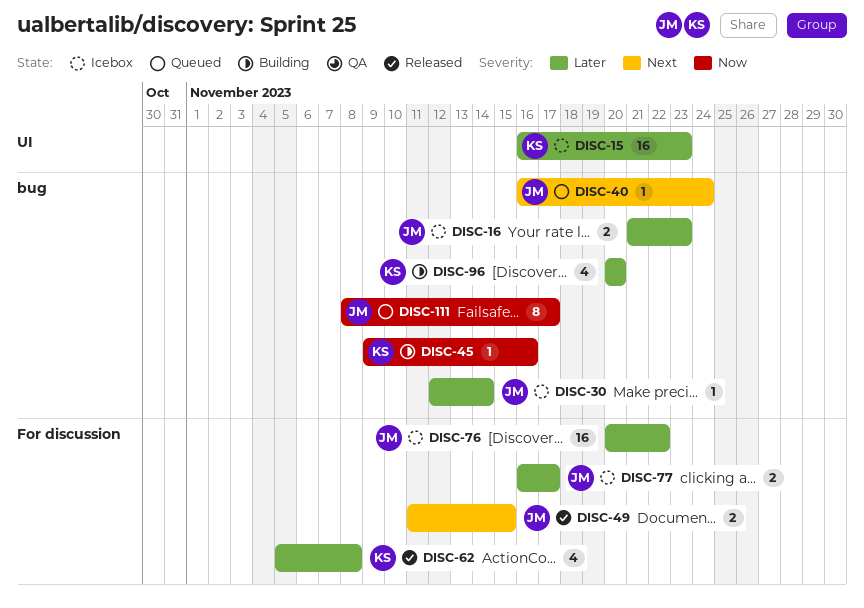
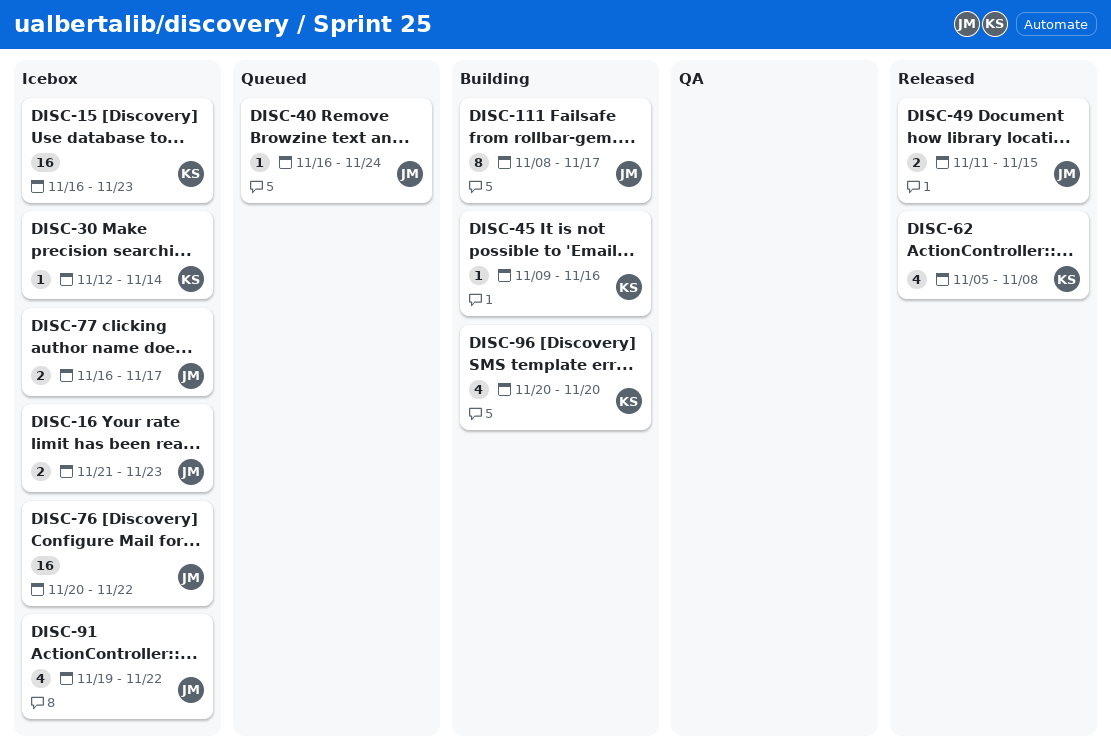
DISC-30, owner: JM -> KS
DISC-91: none -> present
DISC-111, status: Queued -> Building

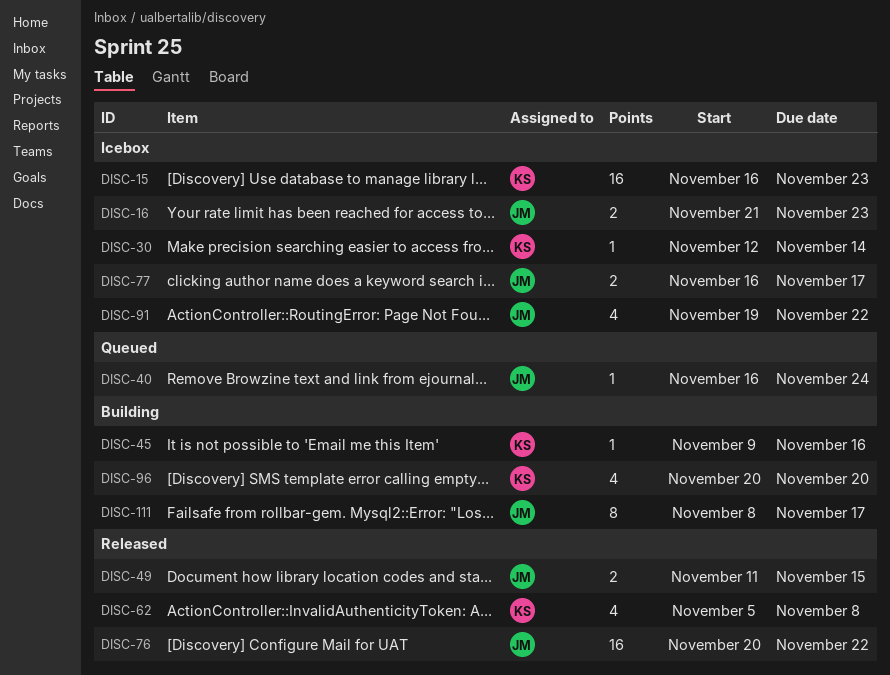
DISC-76, status: Icebox -> Released

